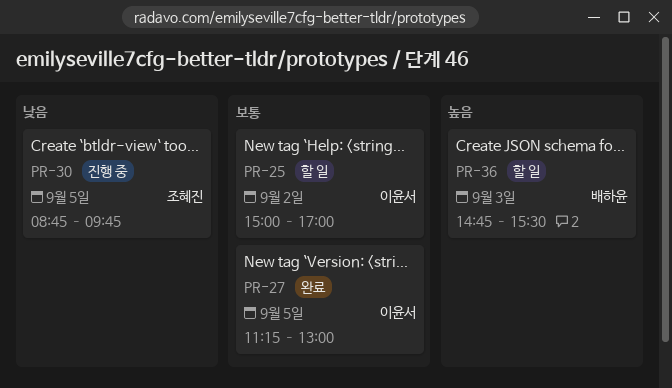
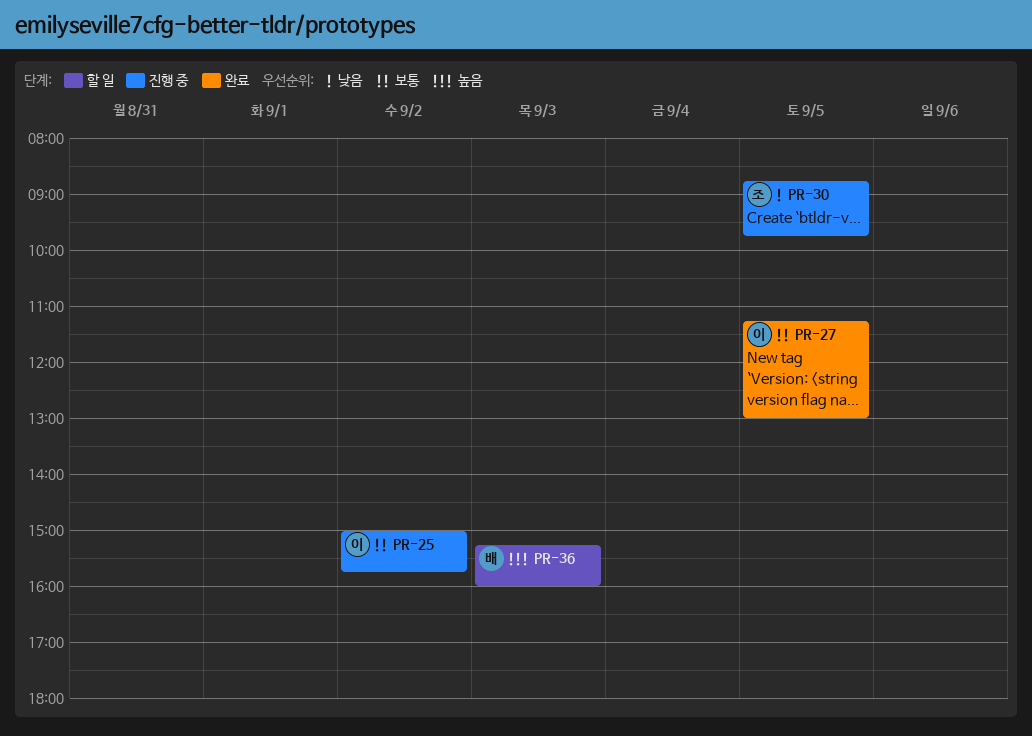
PR-25, status: 할 일 -> 진행 중
PR-25, ends: 17:00 -> 15:45
PR-36, begins: 14:45 -> 15:15
PR-36, ends: 15:30 -> 16:00

